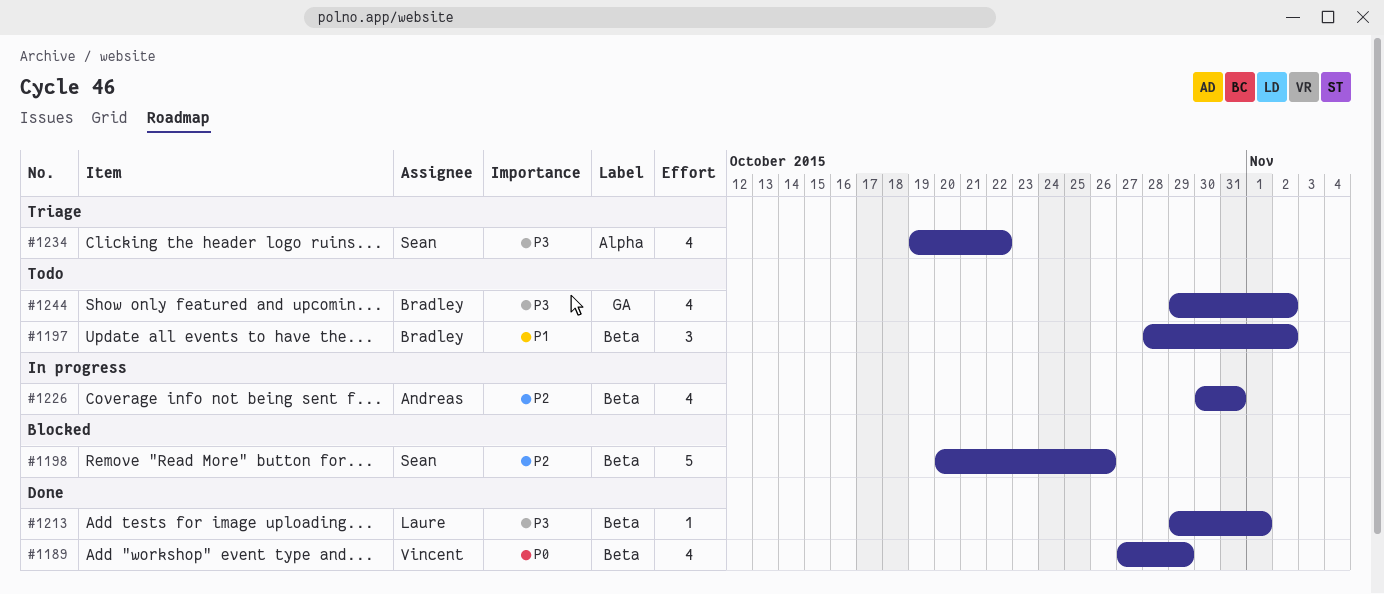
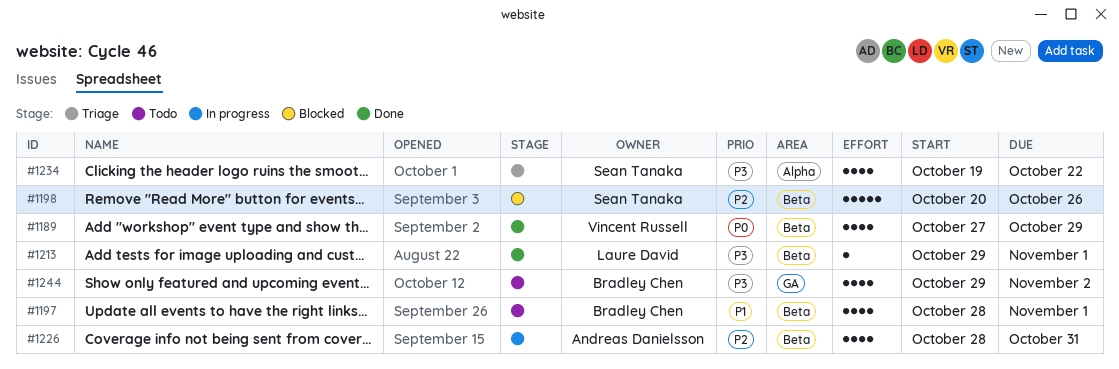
#1197, estimate: 3 -> 4
#1197, due: Nov 2 -> Nov 1
#1226, start: Oct 30 -> Oct 28

